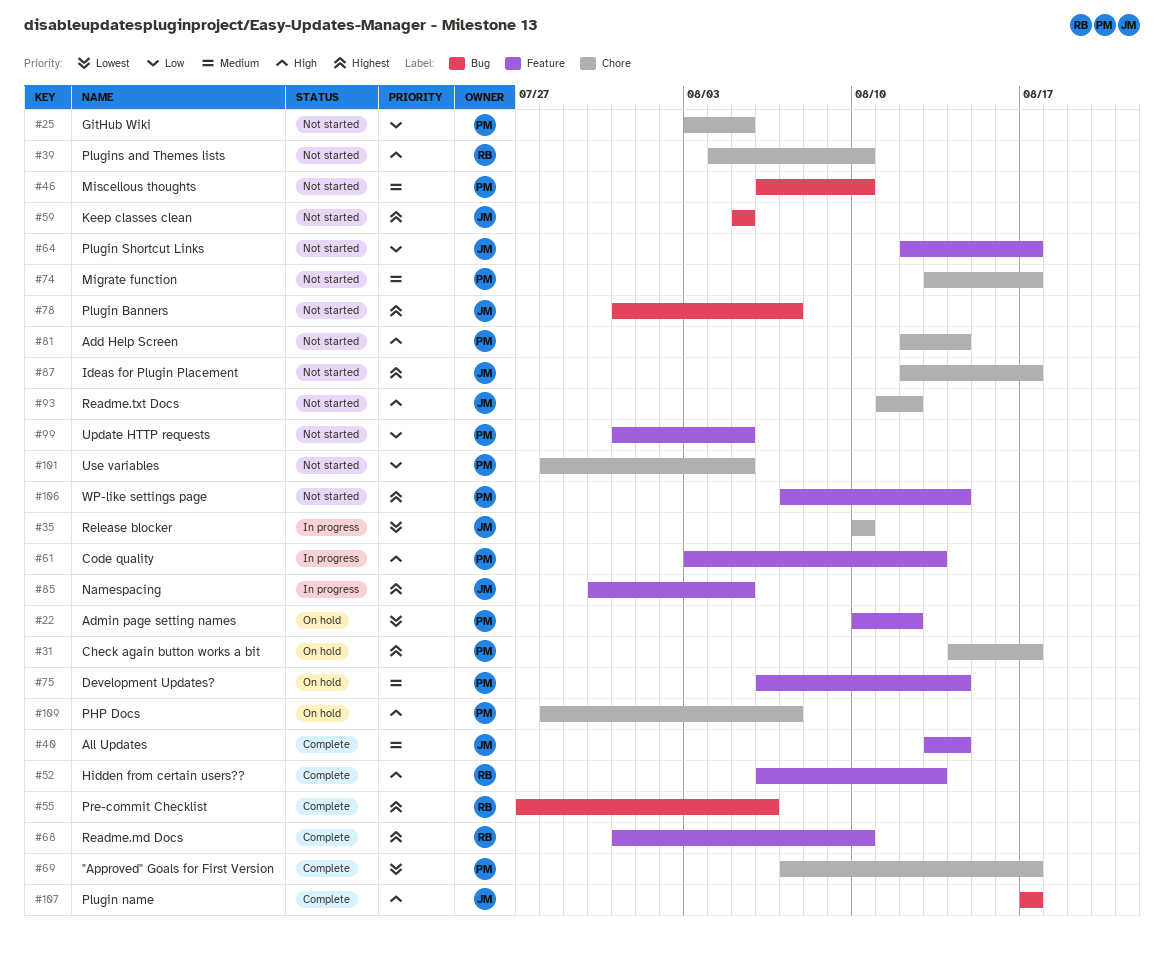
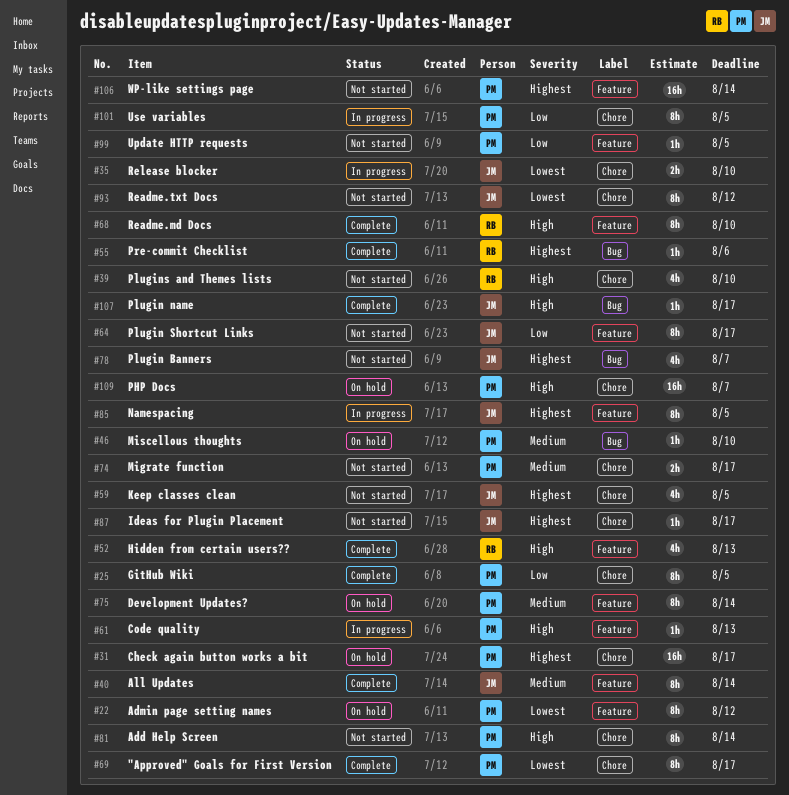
#25, status: Not started -> Complete
#46, status: Not started -> On hold
#59, label: Bug -> Chore
#68, priority: Highest -> High
#93, priority: High -> Lowest
#101, status: Not started -> In progress

